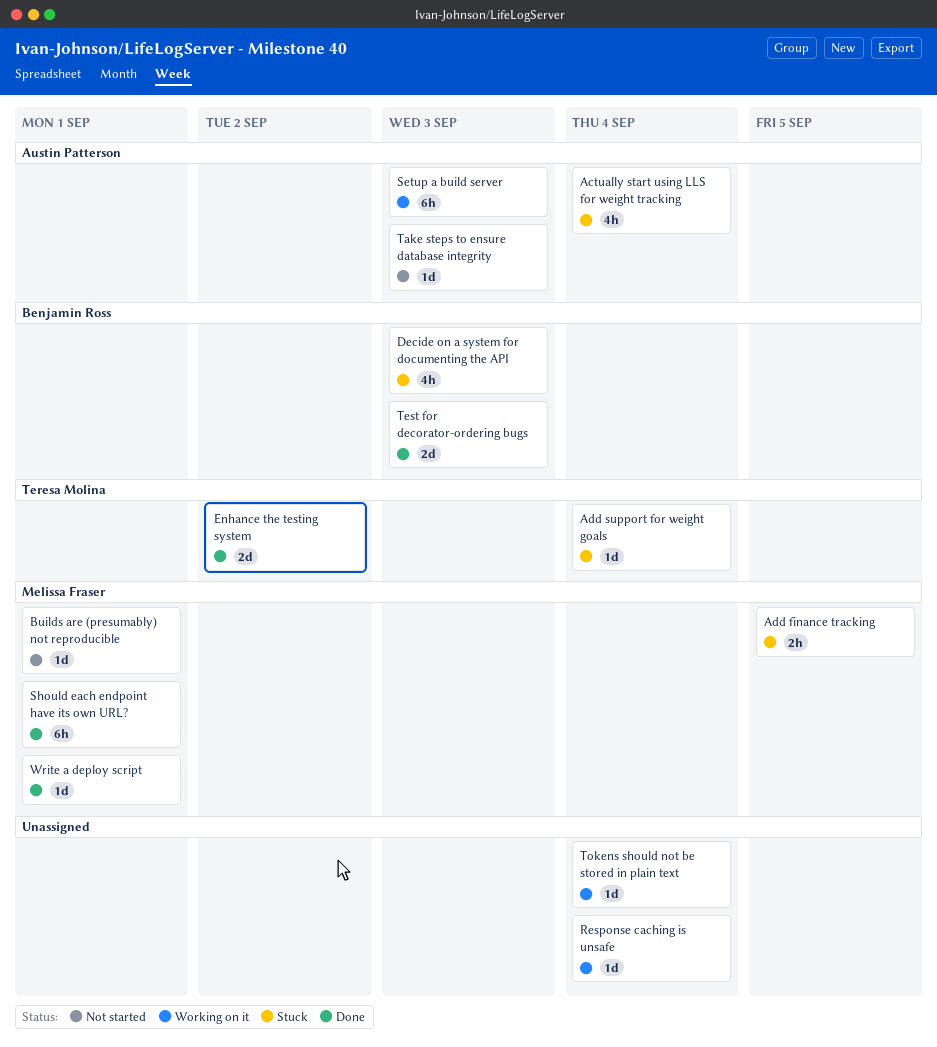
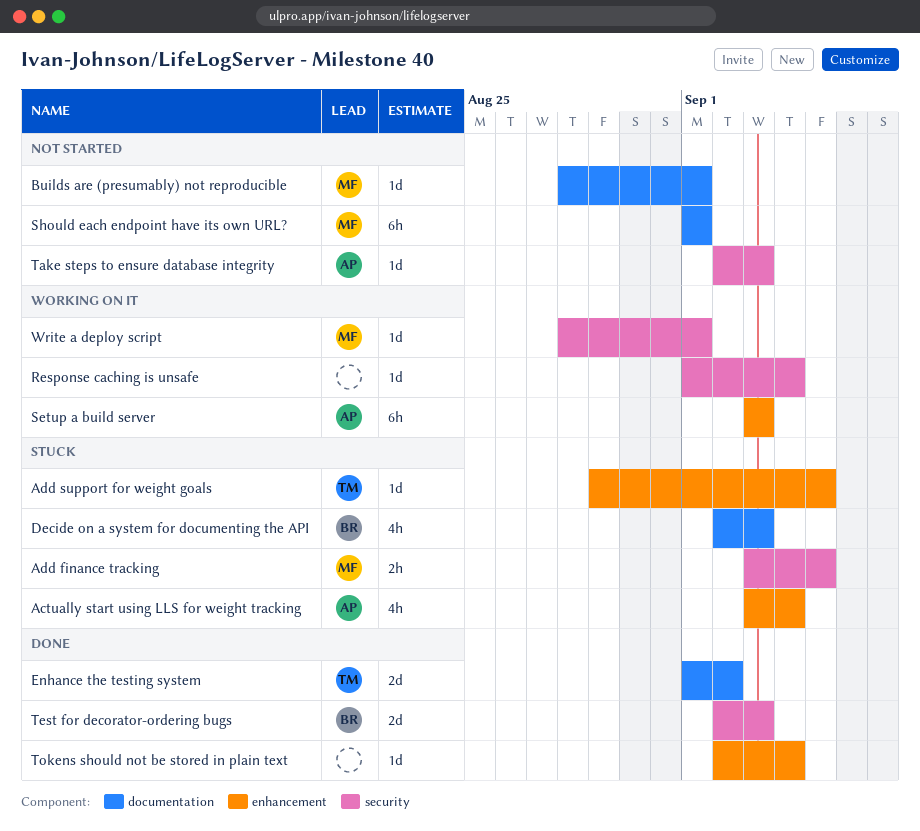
Add support for weight goals, due: Sep 4 -> Sep 5
Should each endpoint have its own URL?, status: Done -> Not started
Tokens should not be stored in plain text, status: Working on it -> Done
Write a deploy script, status: Done -> Working on it

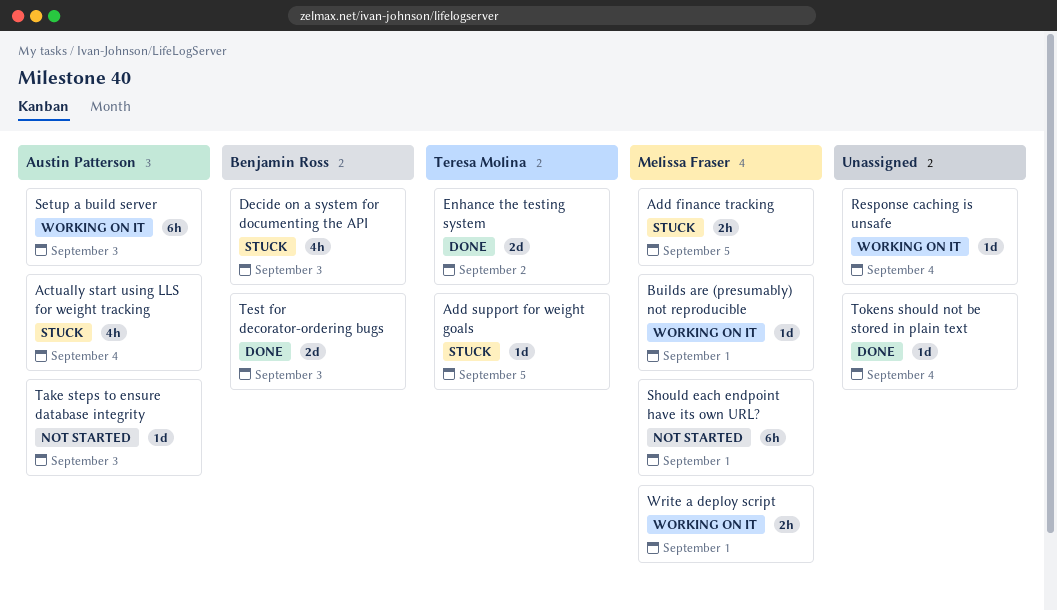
Builds are (presumably) not reproducible, status: Not started -> Working on it
Write a deploy script, estimate: 1d -> 2h

